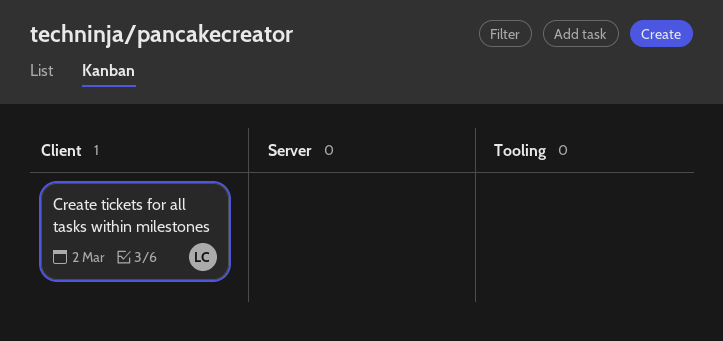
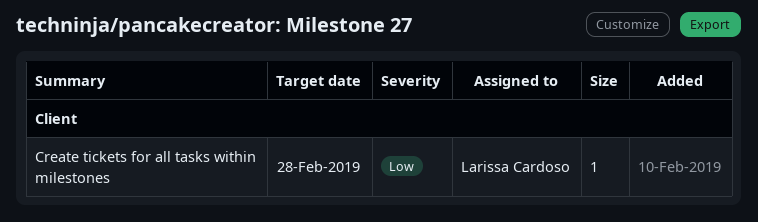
Create tickets for all tasks within milestones, due: Mar 2 -> Feb 28

